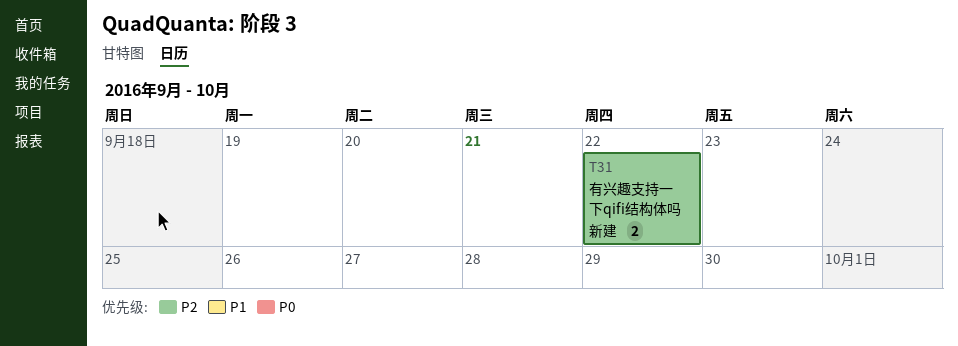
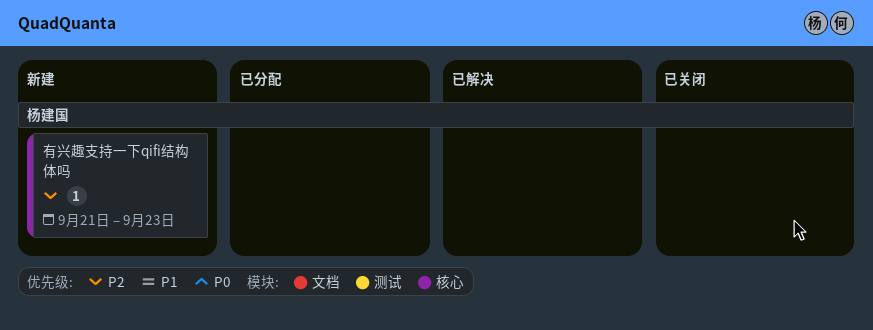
有兴趣支持一下qifi结构体吗, estimate: 2 -> 1
有兴趣支持一下qifi结构体吗, due: Sep 22 -> Sep 23

